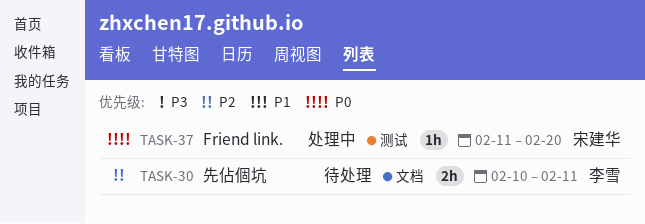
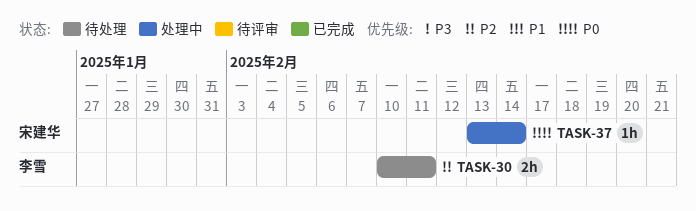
TASK-37, start: Feb 11 -> Feb 13
TASK-37, due: Feb 20 -> Feb 14

